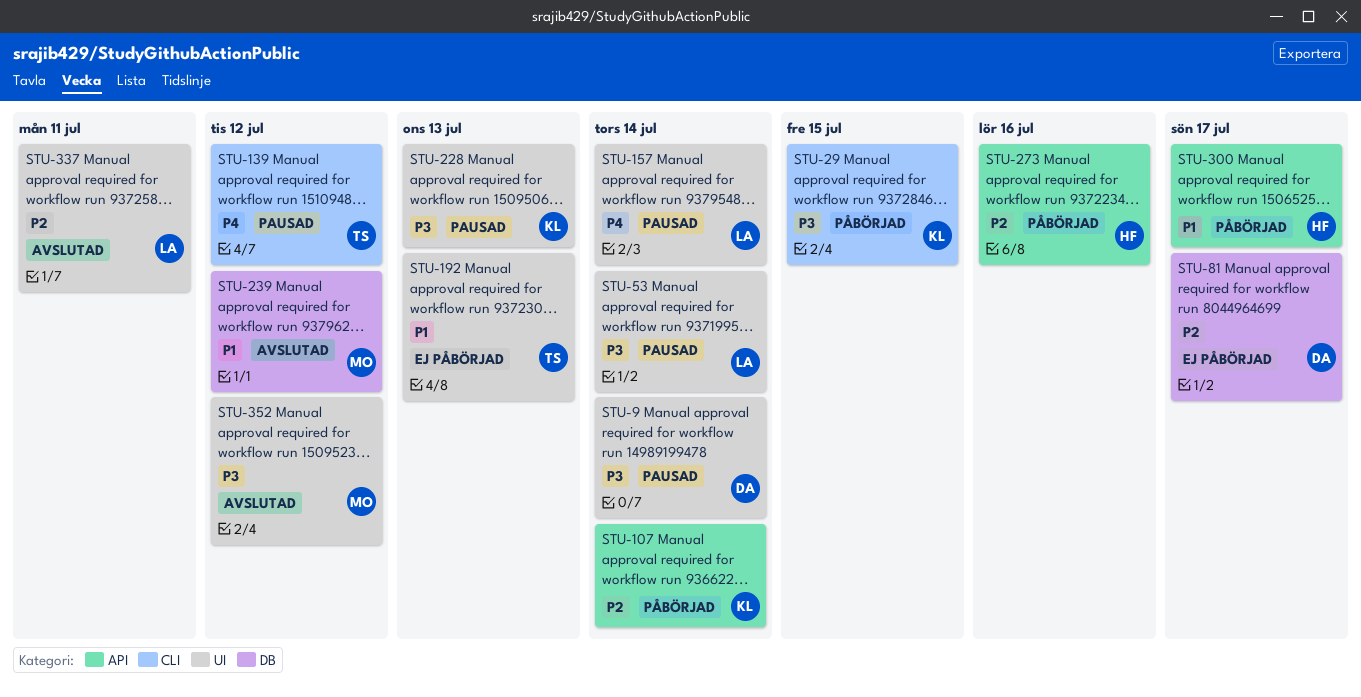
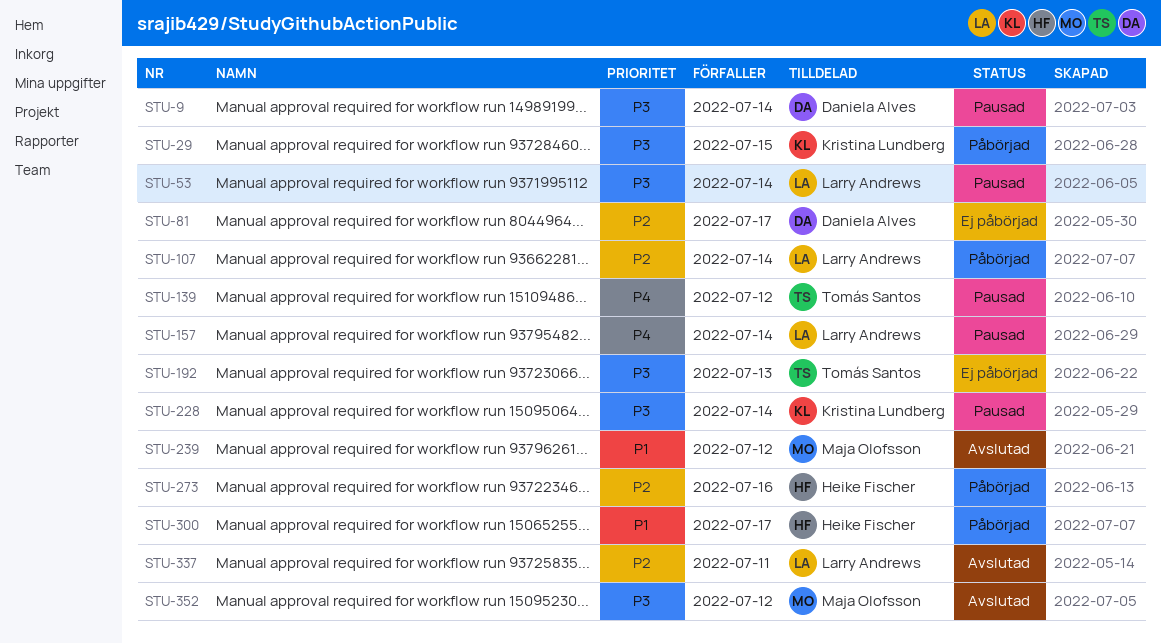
STU-107, owner: Kristina Lundberg -> Larry Andrews
STU-192, priority: P1 -> P3
STU-228, due: Jul 13 -> Jul 14

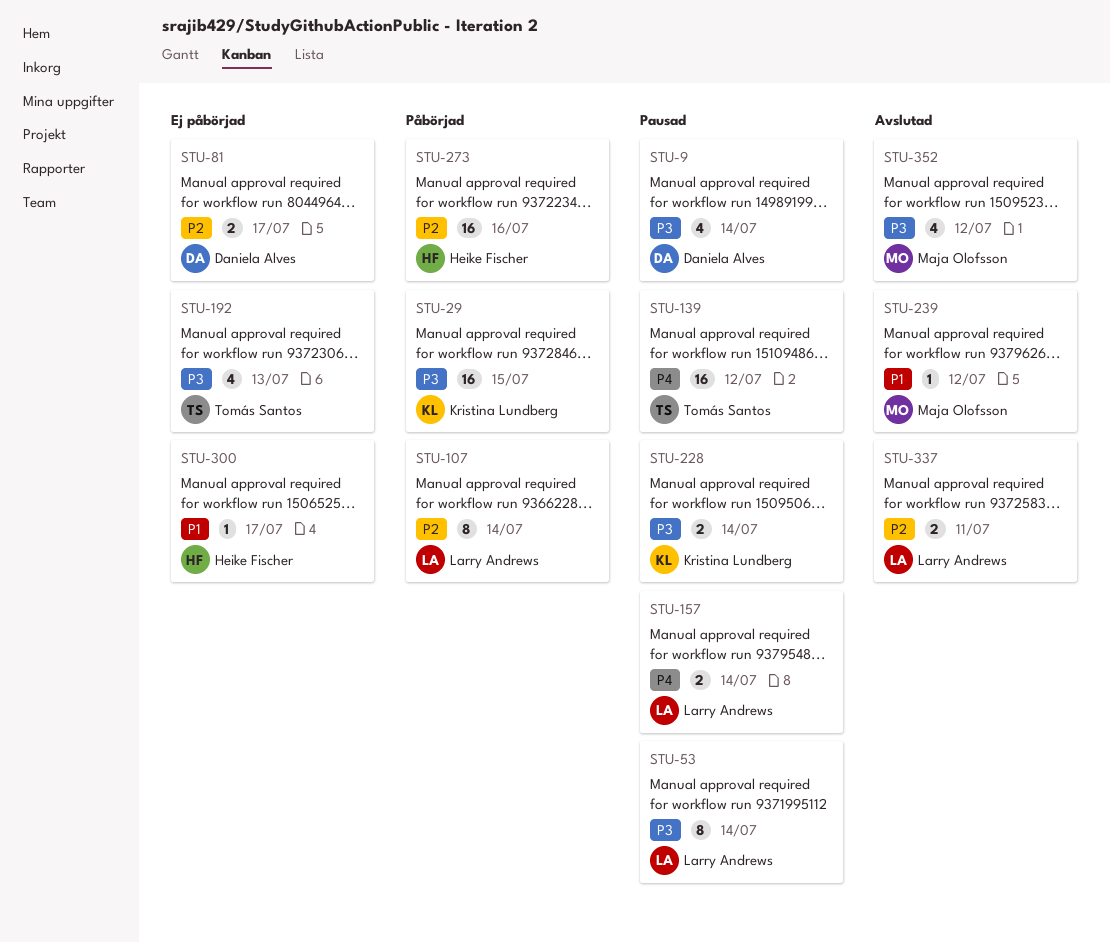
STU-300, status: Påbörjad -> Ej påbörjad

